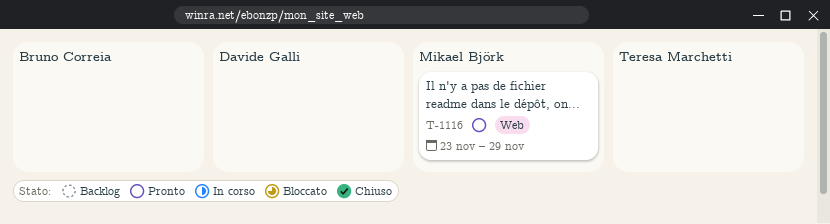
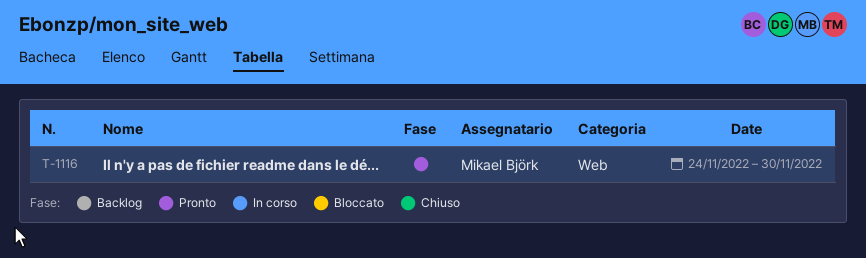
T-1116, start: Nov 23 -> Nov 24
T-1116, due: Nov 29 -> Nov 30

